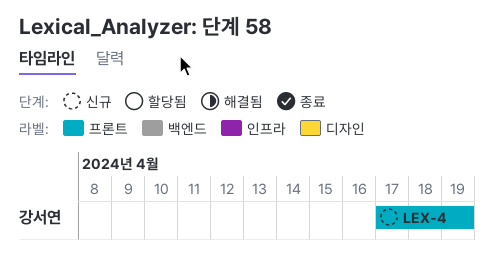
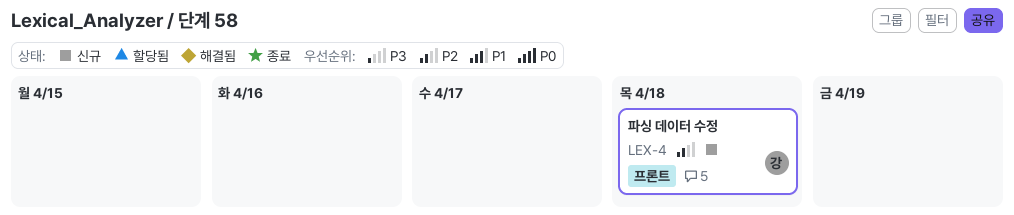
LEX-4, due: Apr 19 -> Apr 18

